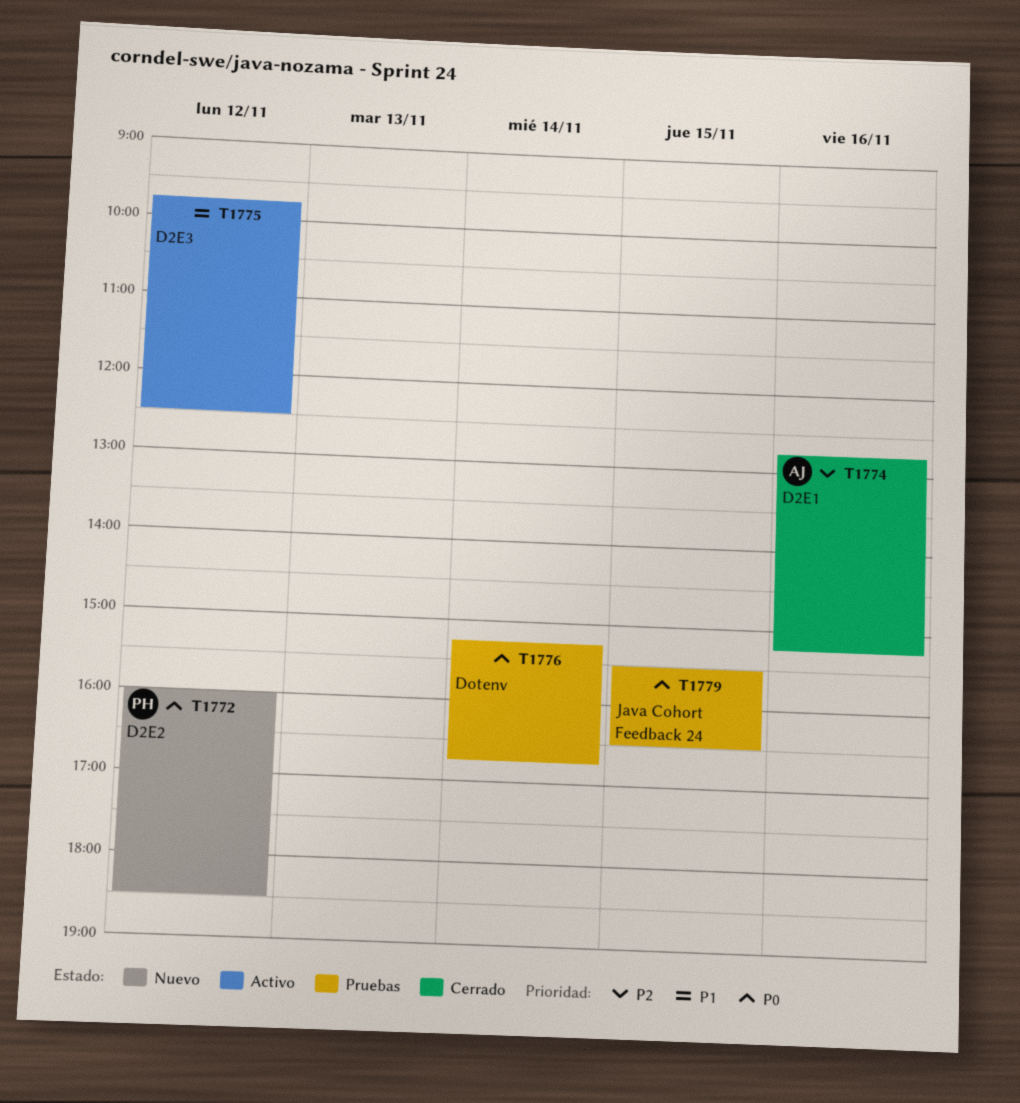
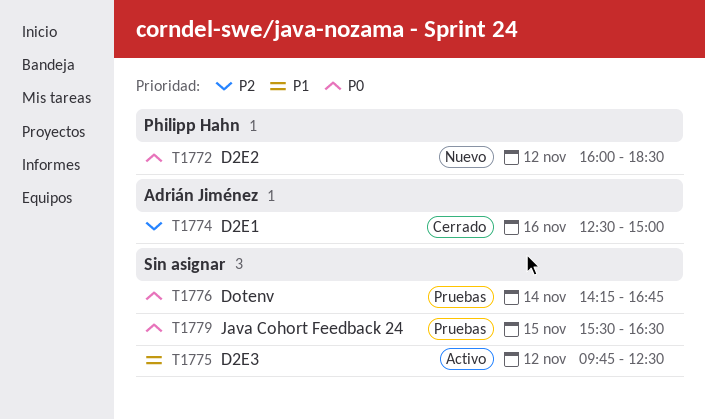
T1774, begins: 12:45 -> 12:30
T1774, ends: 15:15 -> 15:00
T1776, begins: 15:15 -> 14:15

